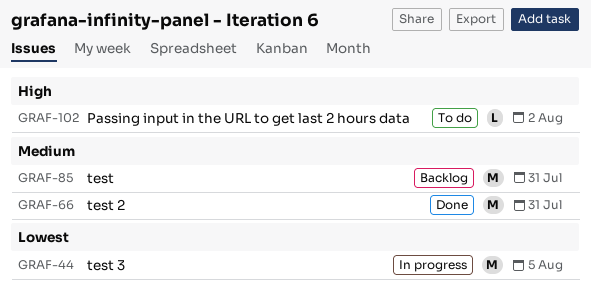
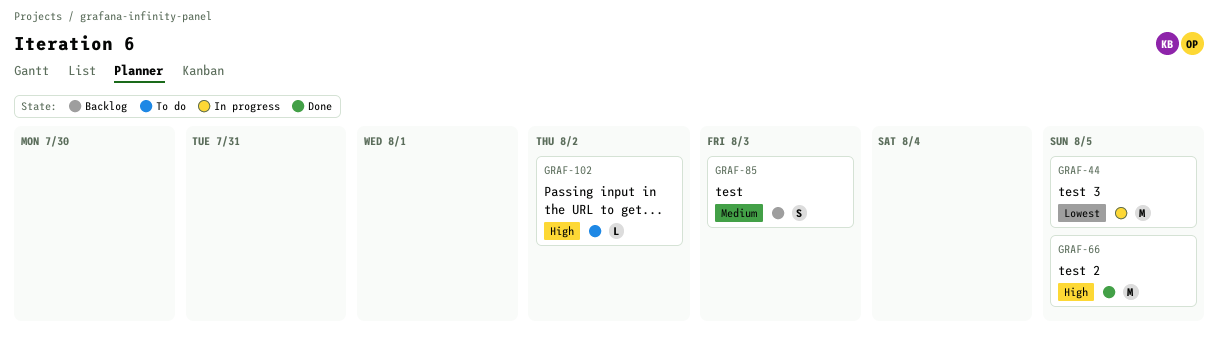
GRAF-66, priority: Medium -> High
GRAF-66, due: Jul 31 -> Aug 5
GRAF-85, estimate: M -> S
GRAF-85, due: Jul 31 -> Aug 3

